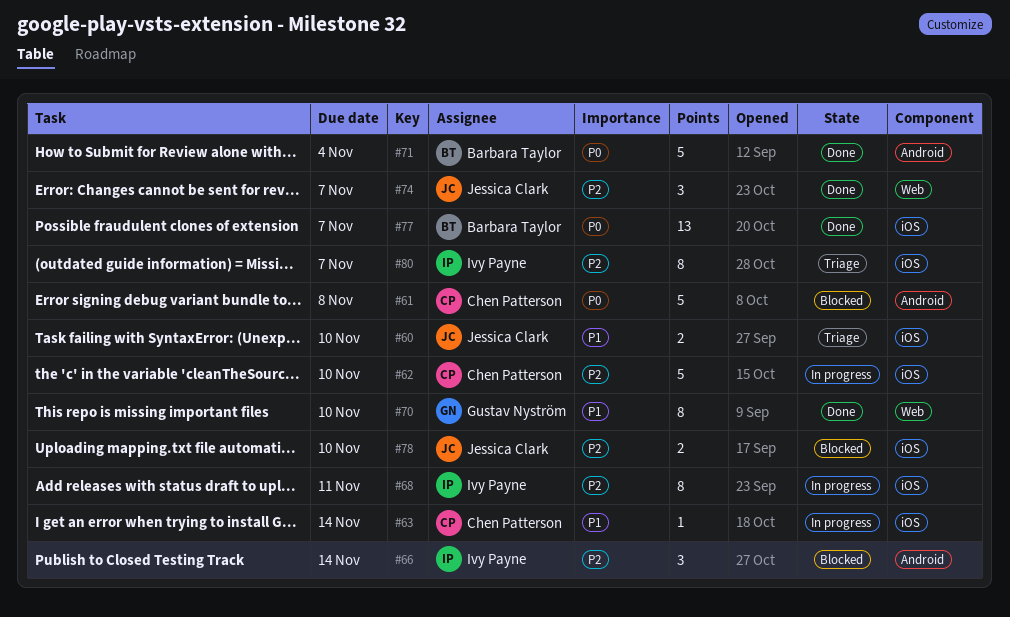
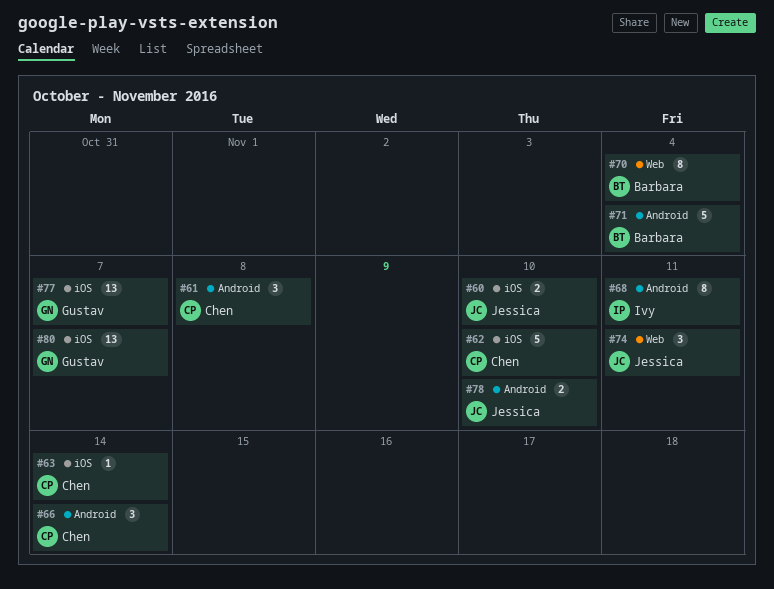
#61, estimate: 5 -> 3
#66, owner: Ivy Payne -> Chen Patterson
#68, label: iOS -> Android
#70, owner: Gustav Nyström -> Barbara Taylor
#70, due: Nov 10 -> Nov 4
#74, due: Nov 7 -> Nov 11
#77, owner: Barbara Taylor -> Gustav Nyström
#78, label: iOS -> Android
#80, owner: Ivy Payne -> Gustav Nyström
#80, estimate: 8 -> 13

